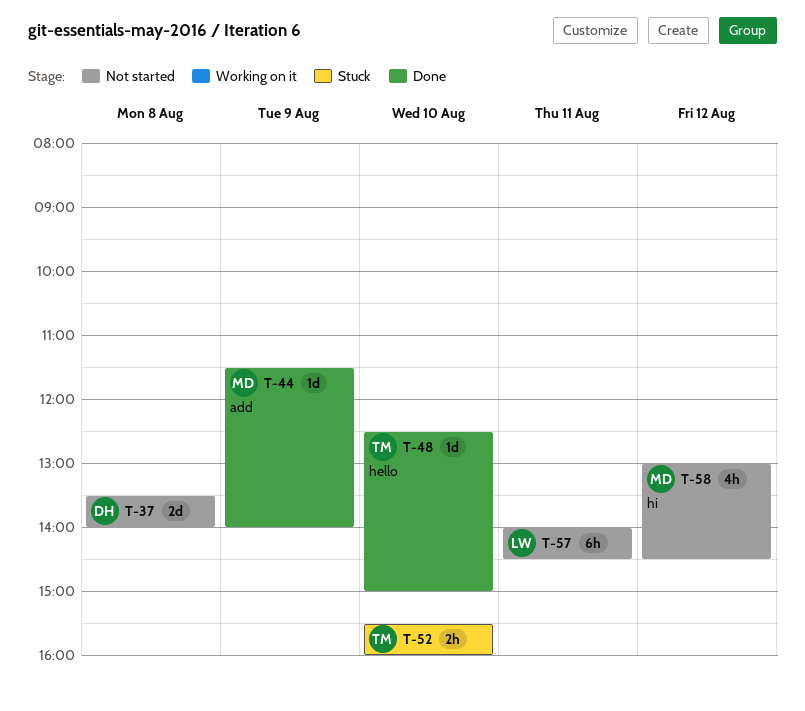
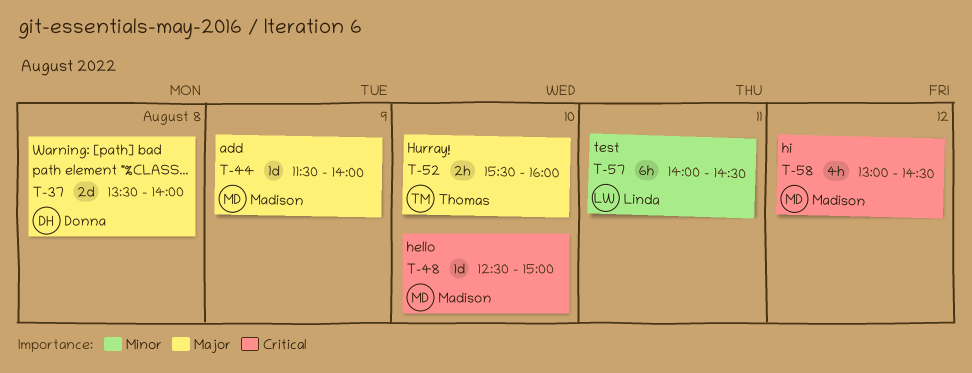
T-48, owner: Thomas -> Madison

